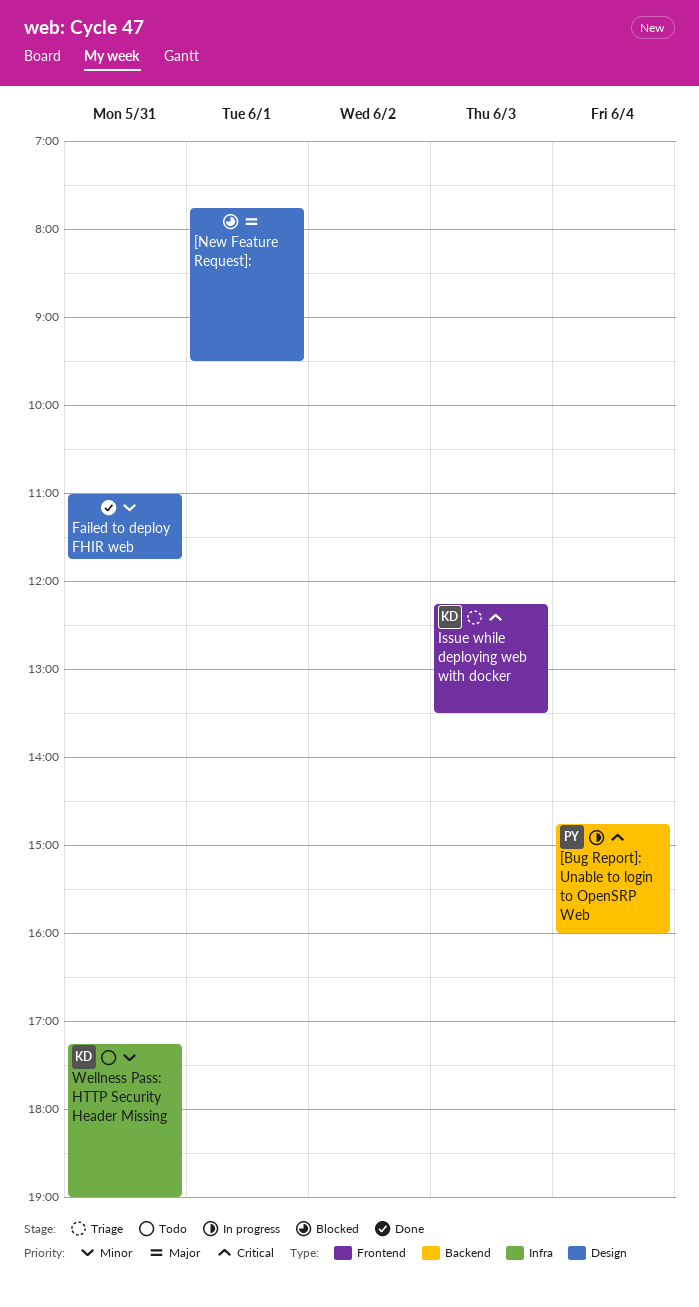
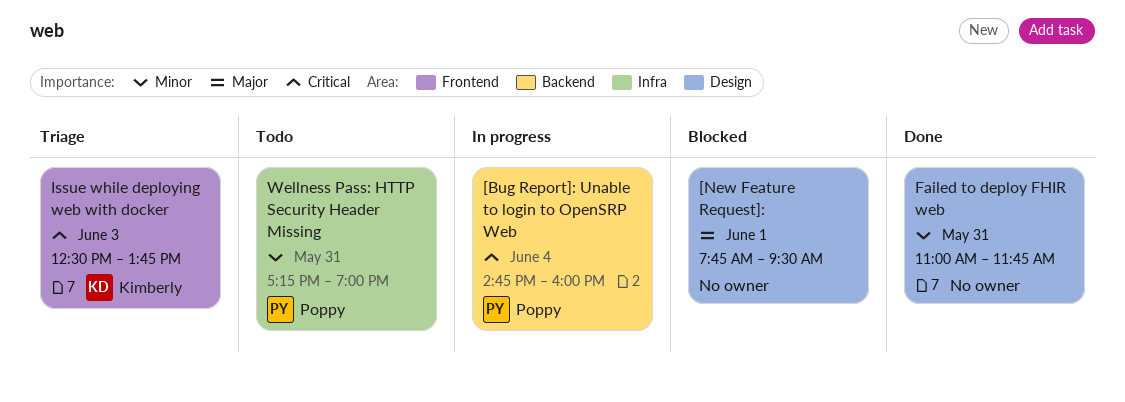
Issue while deploying web with docker, begins: 12:15 -> 12:30
Issue while deploying web with docker, ends: 13:30 -> 13:45
Wellness Pass: HTTP Security Header Missing, owner: Kimberly -> Poppy

